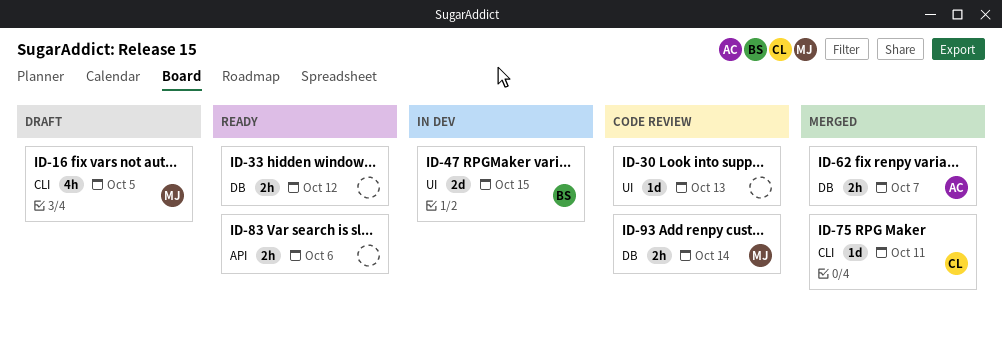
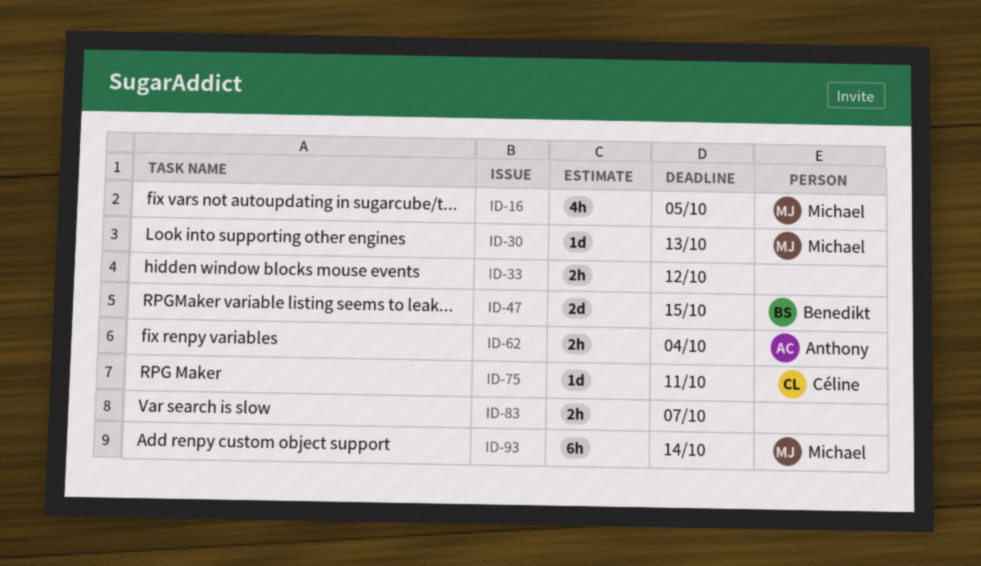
ID-30, owner: none -> Michael
ID-62, due: Oct 7 -> Oct 4
ID-83, due: Oct 6 -> Oct 7
ID-93, estimate: 2h -> 6h

